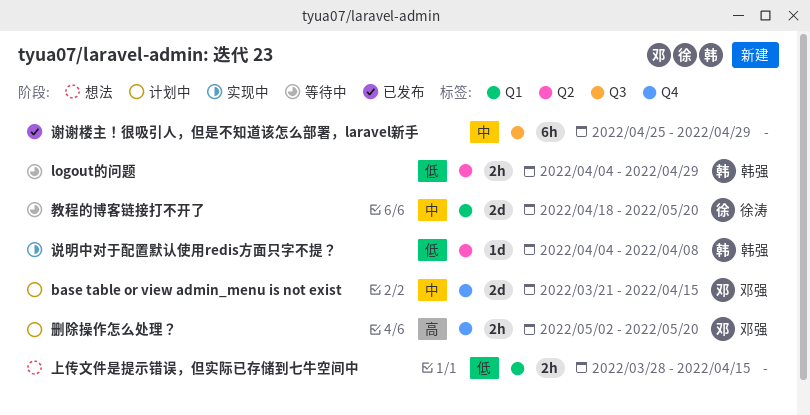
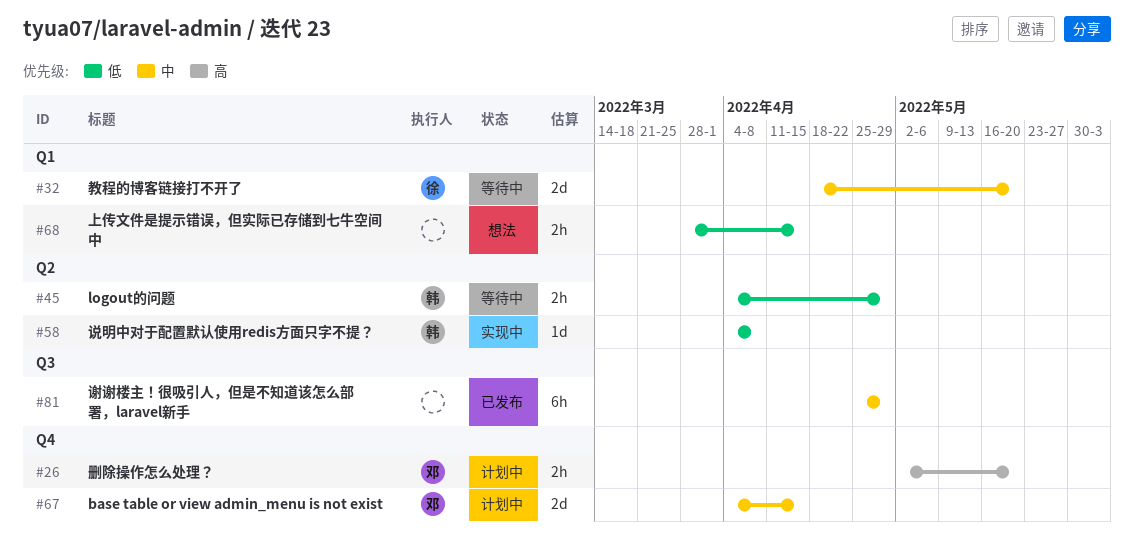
base table or view admin_menu is not exist, start: Mar 21 -> Apr 4

